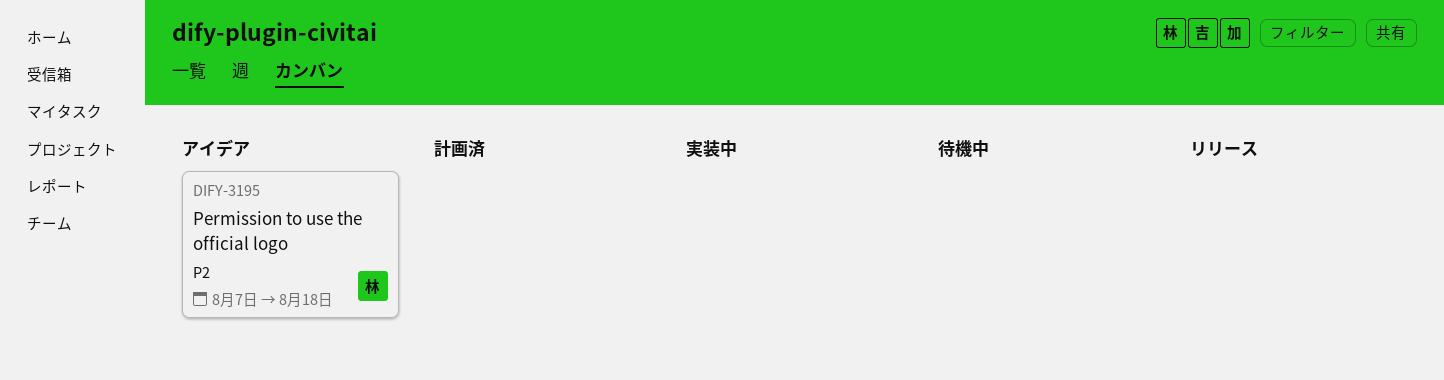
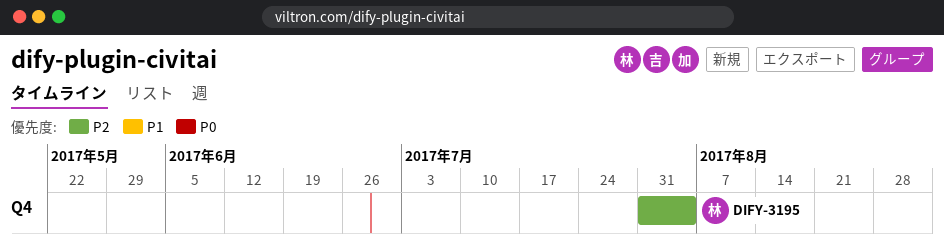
DIFY-3195, start: Aug 7 -> Jul 31
DIFY-3195, due: Aug 18 -> Aug 4

